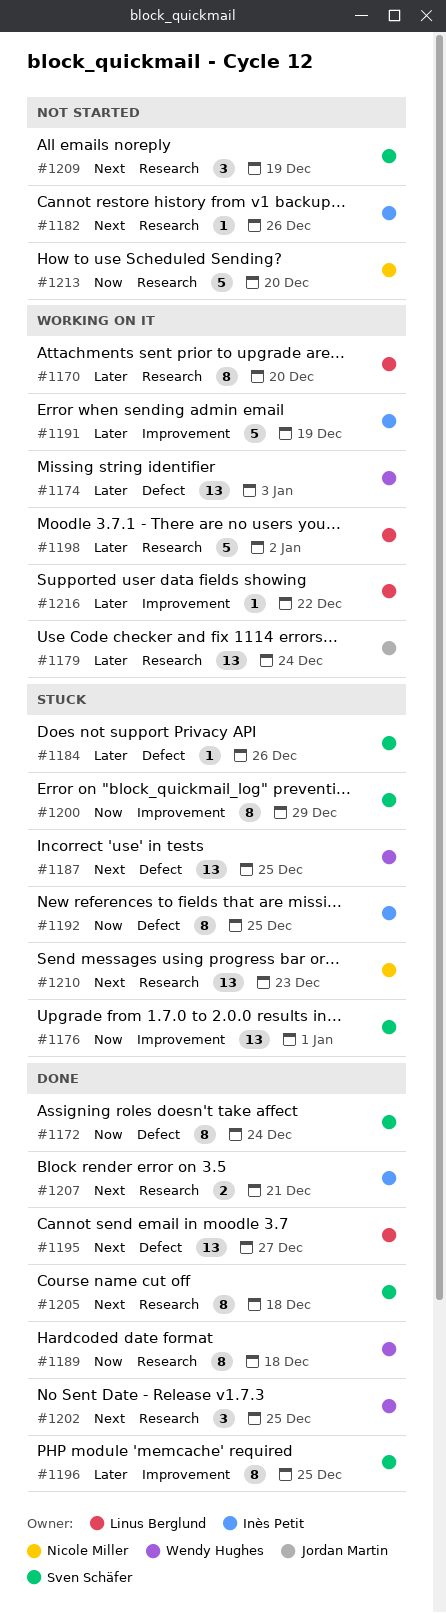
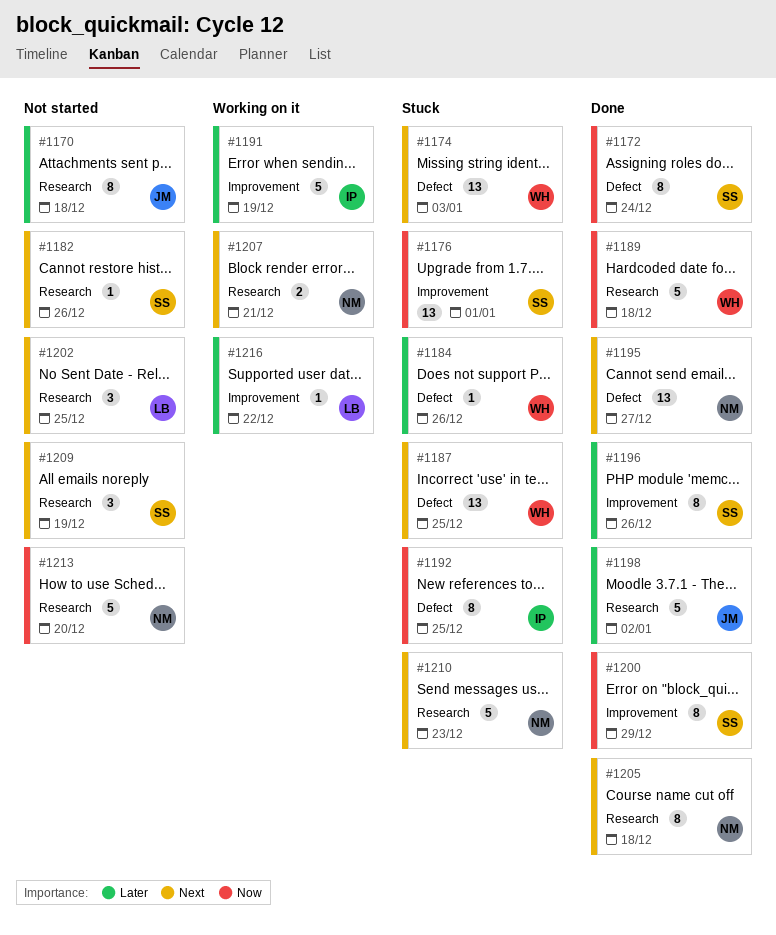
#1170, status: Working on it -> Not started
#1170, owner: Linus Berglund -> Jordan Martin
#1170, due: Dec 20 -> Dec 18
#1174, status: Working on it -> Stuck
#1174, priority: Later -> Next
#1179: present -> none
#1182, owner: Inès Petit -> Sven Schäfer
#1184, owner: Sven Schäfer -> Wendy Hughes
#1189, estimate: 8 -> 5
#1195, owner: Linus Berglund -> Nicole Miller
#1196, due: Dec 25 -> Dec 26
#1198, status: Working on it -> Done
#1198, owner: Linus Berglund -> Jordan Martin
#1200, status: Stuck -> Done
#1202, status: Done -> Not started
#1202, owner: Wendy Hughes -> Linus Berglund
#1205, owner: Sven Schäfer -> Nicole Miller
#1207, status: Done -> Working on it
#1207, owner: Inès Petit -> Nicole Miller
#1210, estimate: 13 -> 5

